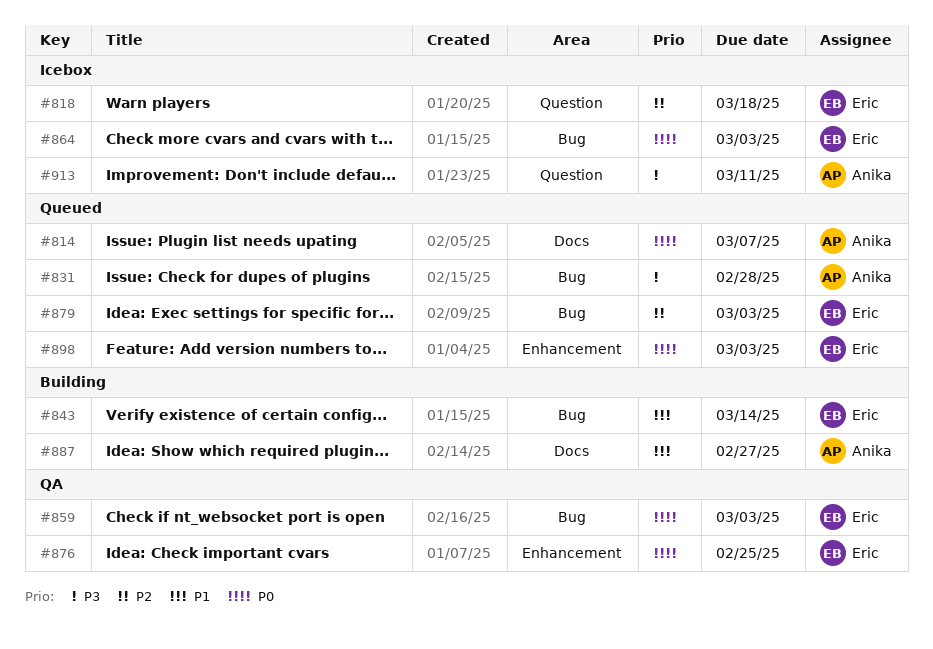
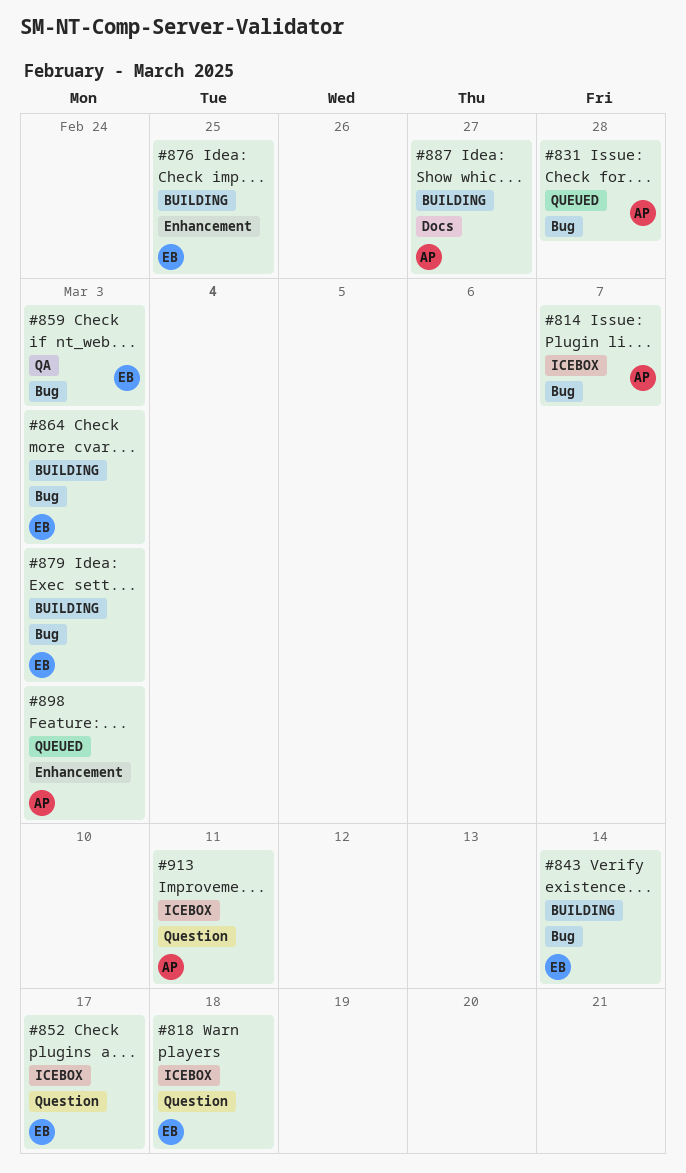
#814, status: Queued -> Icebox
#814, label: Docs -> Bug
#852: none -> present
#864, status: Icebox -> Building
#876, status: QA -> Building
#879, status: Queued -> Building
#898, owner: Eric -> Anika

